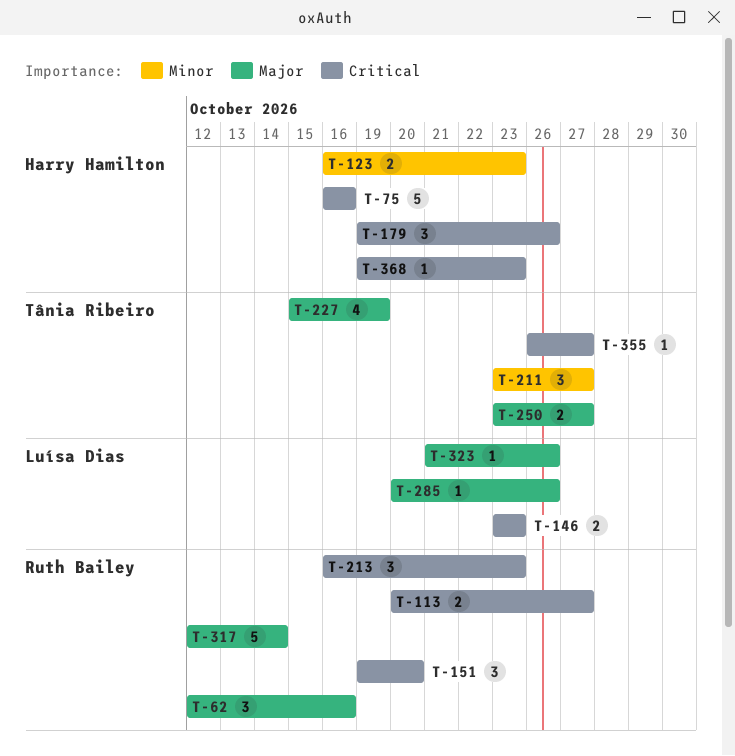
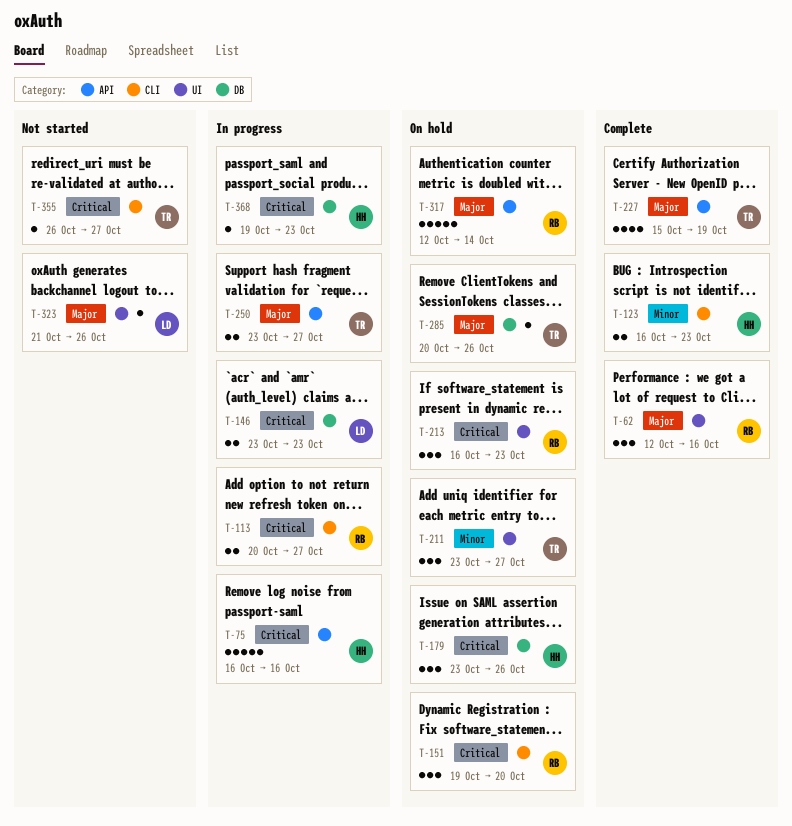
T-179, start: Oct 19 -> Oct 23
T-285, owner: Luísa Dias -> Tânia Ribeiro

